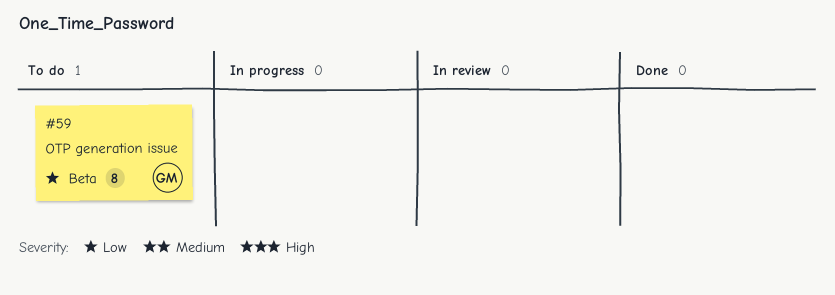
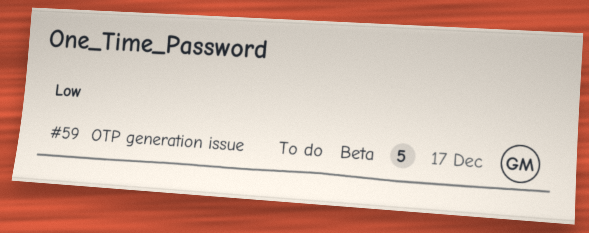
#59, estimate: 8 -> 5

